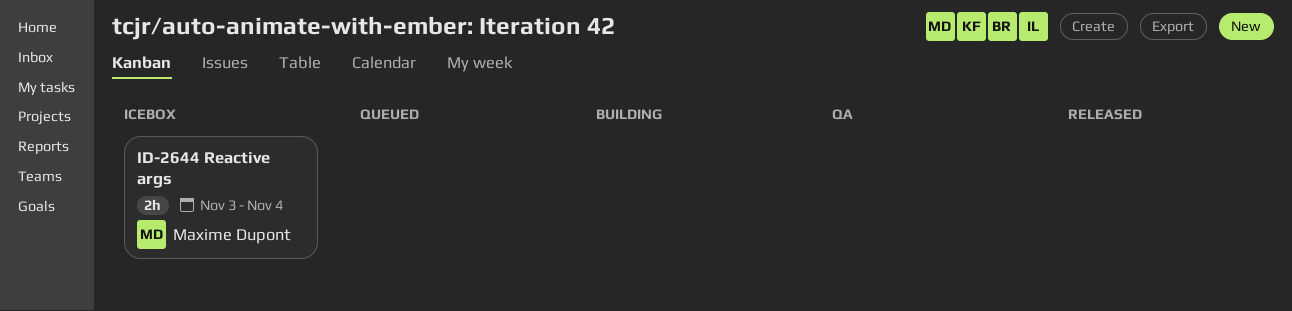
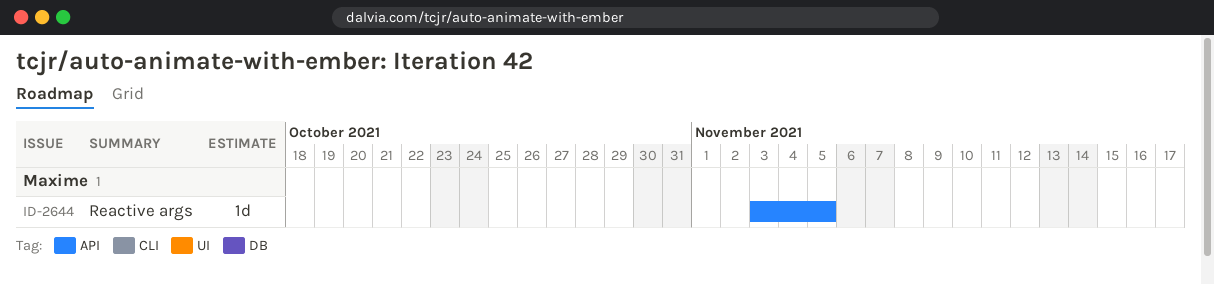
ID-2644, estimate: 2h -> 1d
ID-2644, due: Nov 4 -> Nov 5

